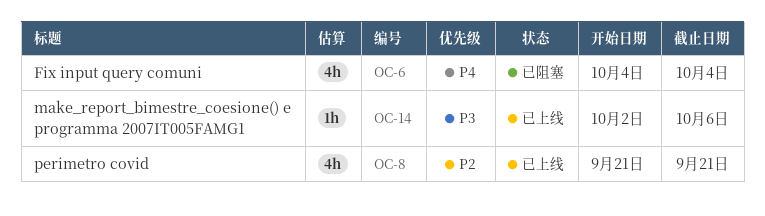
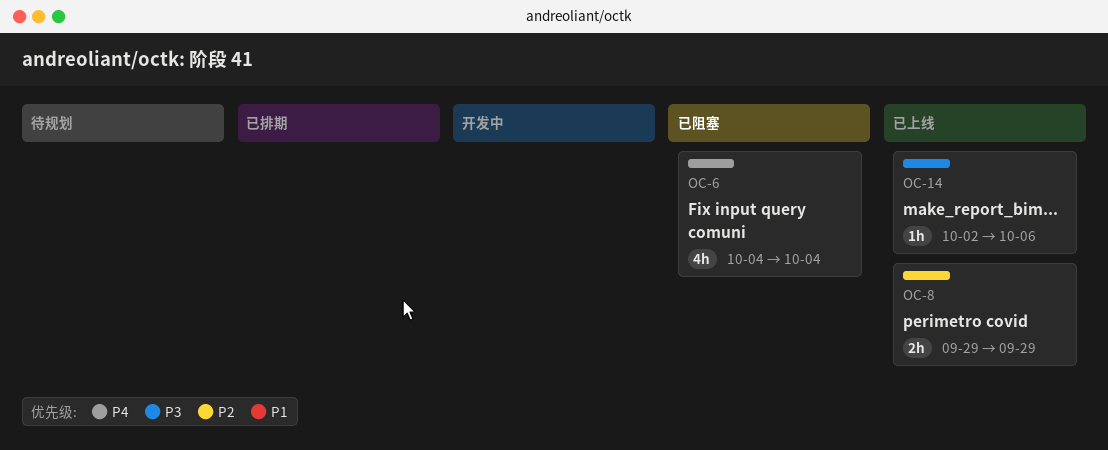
OC-8, estimate: 4h -> 2h
OC-8, start: Sep 21 -> Sep 29
OC-8, due: Sep 21 -> Sep 29

